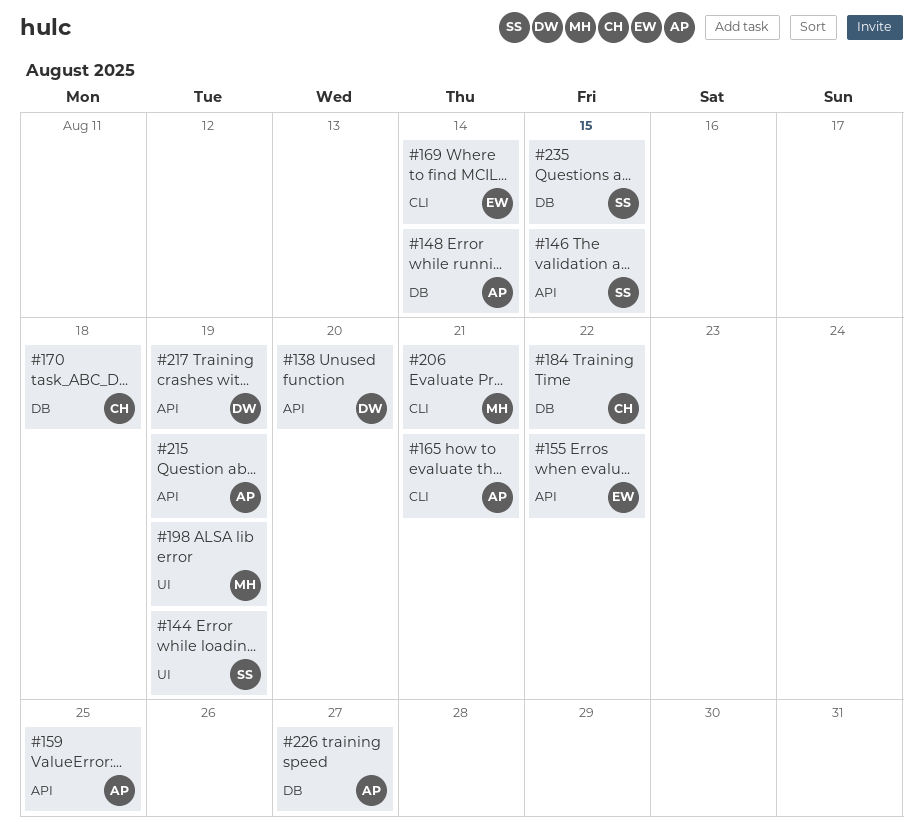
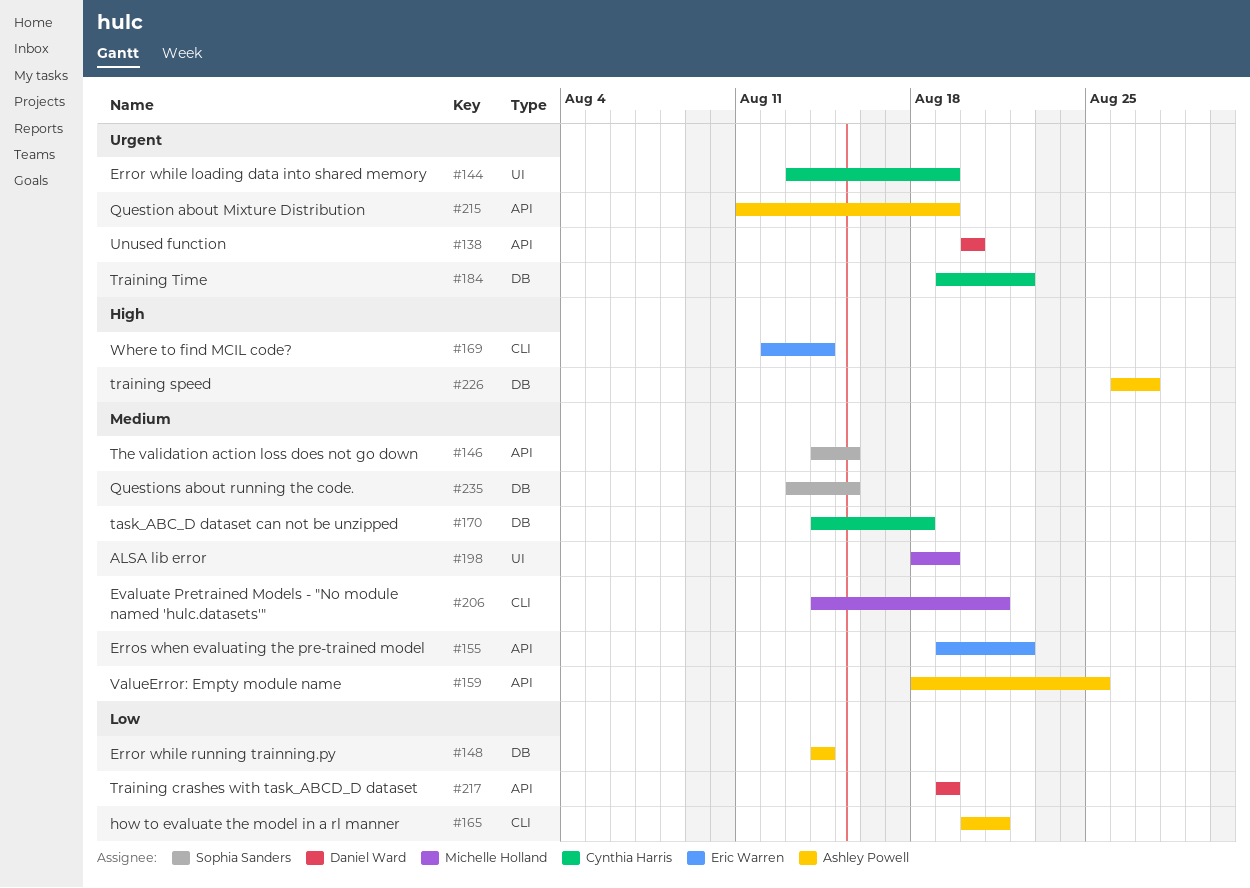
#144, owner: Sophia Sanders -> Cynthia Harris

